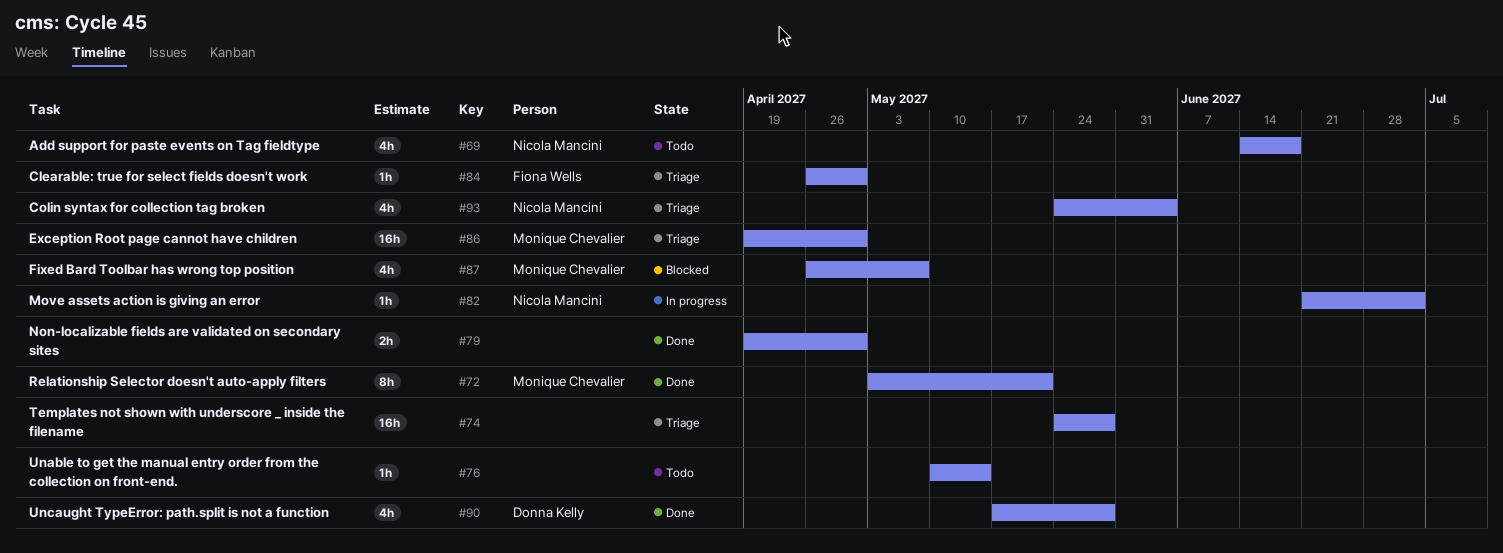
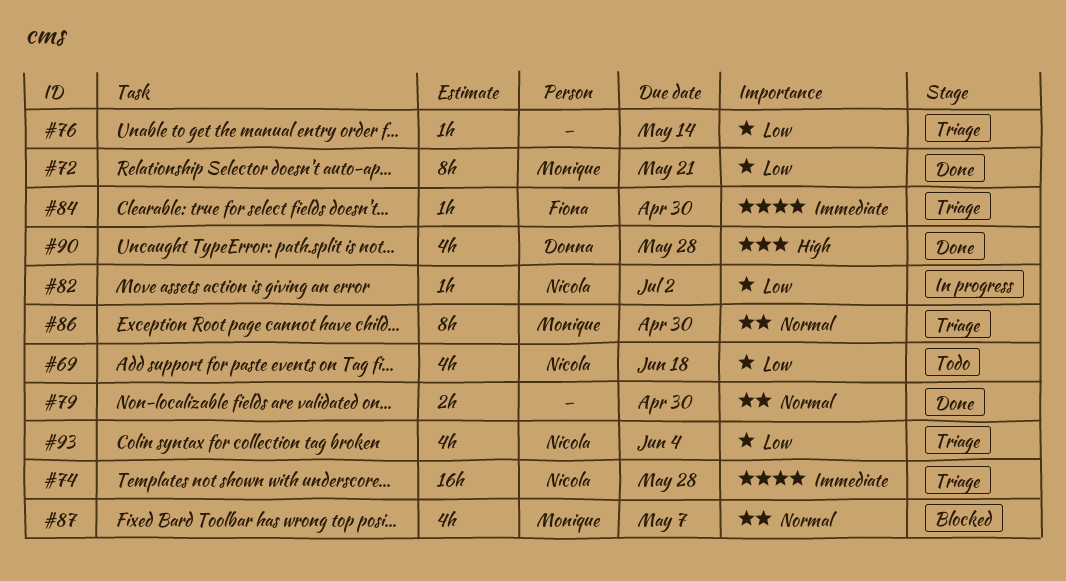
#74, owner: none -> Nicola Mancini
#76, status: Todo -> Triage
#86, estimate: 16h -> 8h

